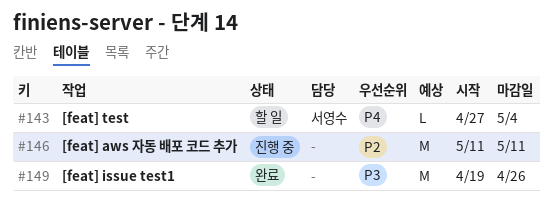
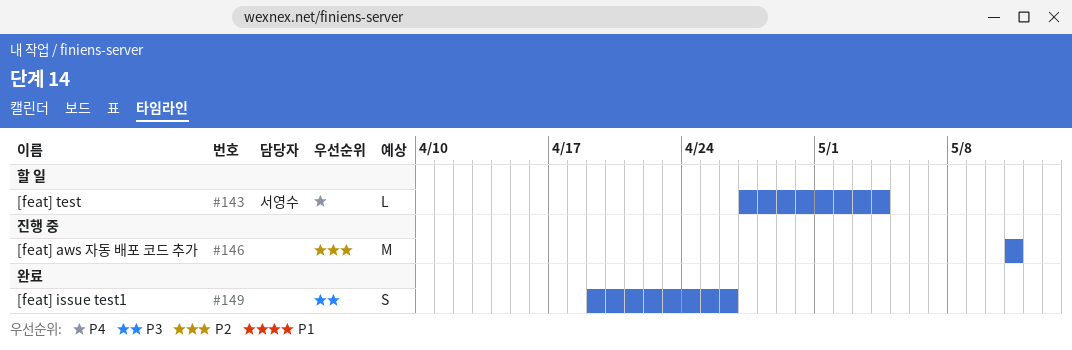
#149, estimate: M -> S

